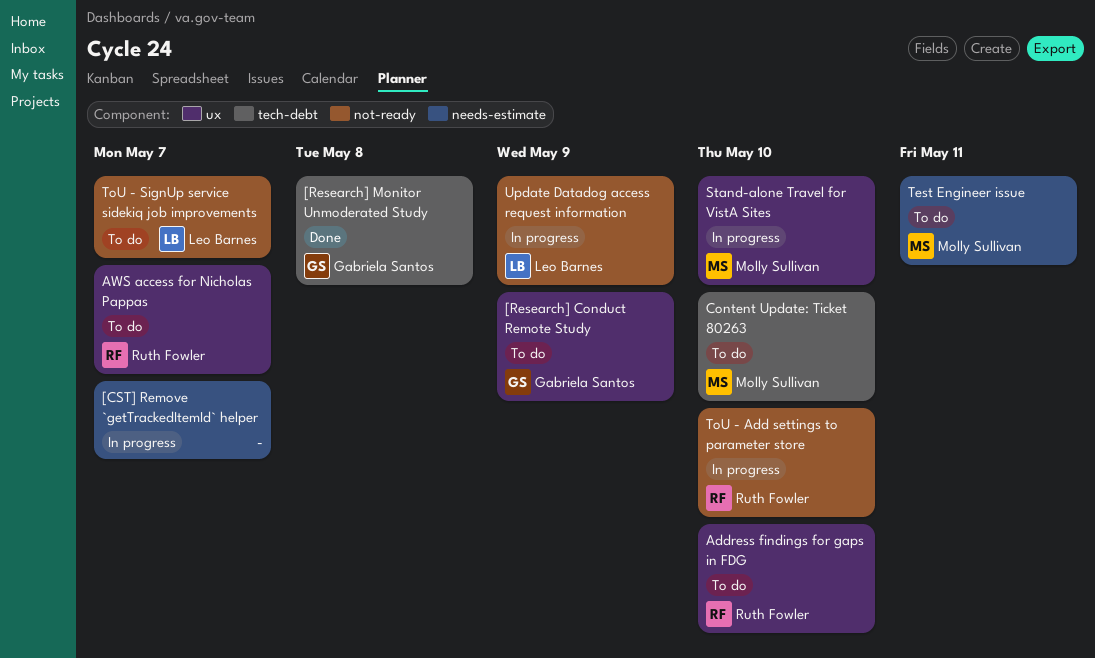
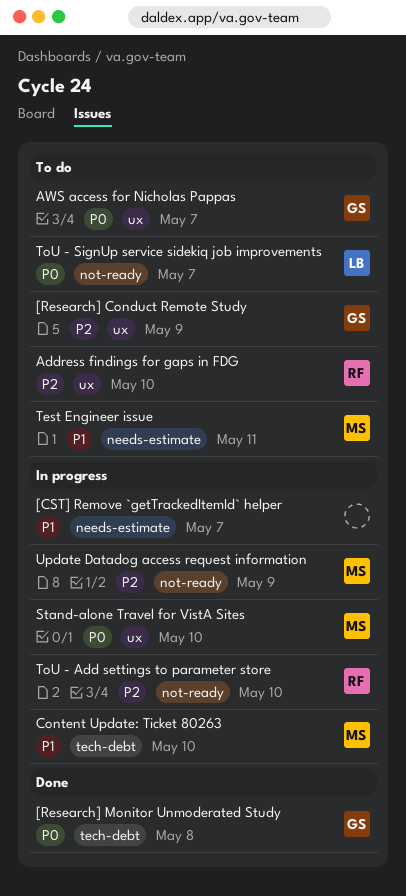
AWS access for Nicholas Pappas, owner: Ruth Fowler -> Gabriela Santos
Content Update: Ticket 80263, status: To do -> In progress
Update Datadog access request information, owner: Leo Barnes -> Molly Sullivan

